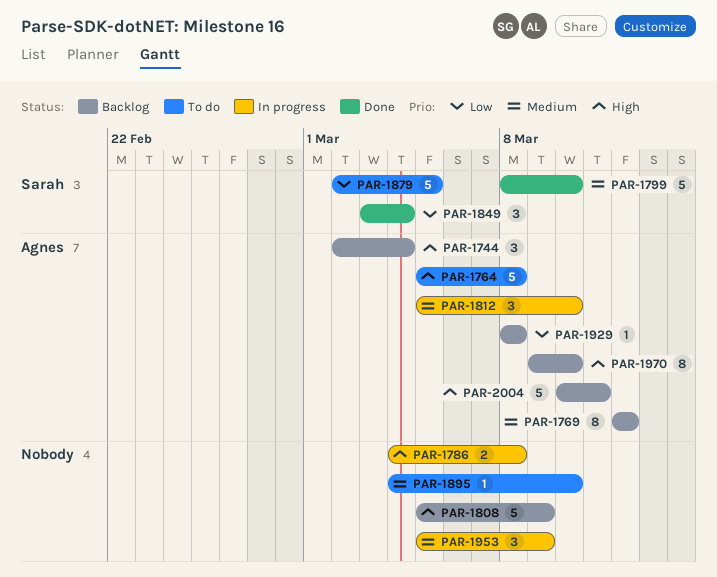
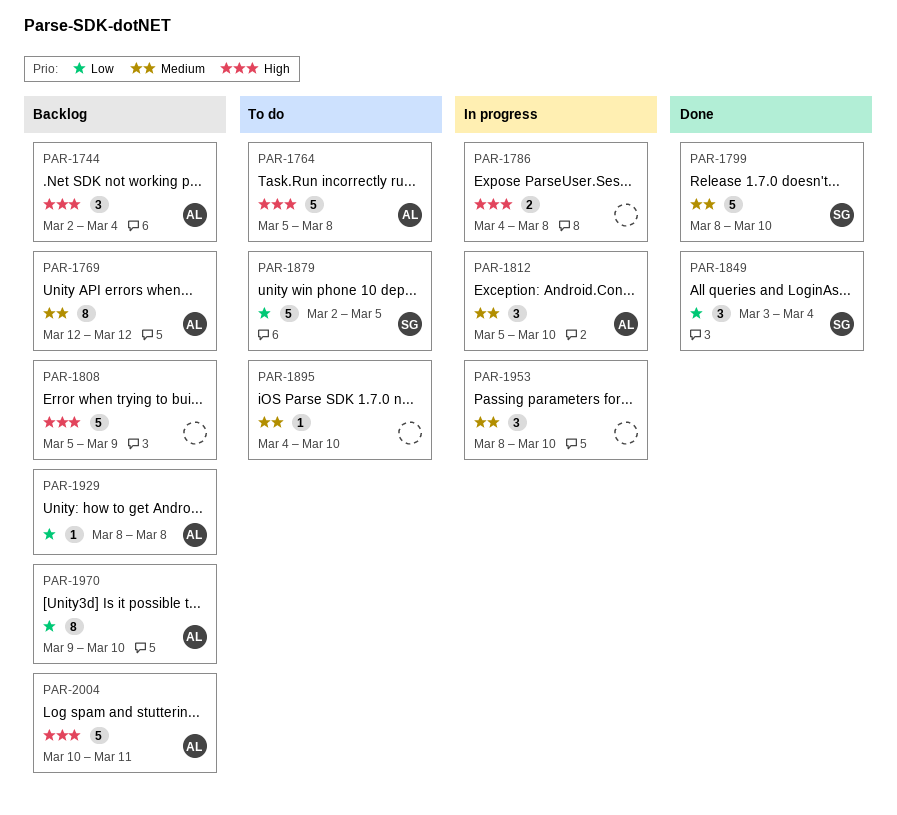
PAR-1953, start: Mar 5 -> Mar 8
PAR-1953, due: Mar 9 -> Mar 10
PAR-1970, priority: High -> Low

